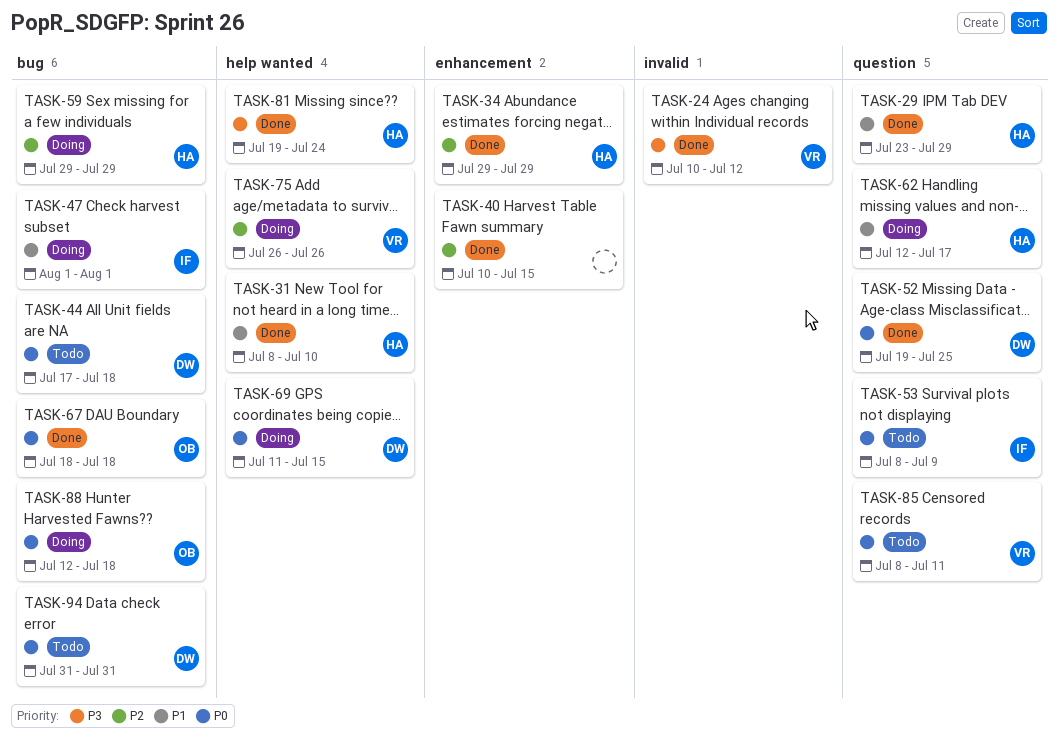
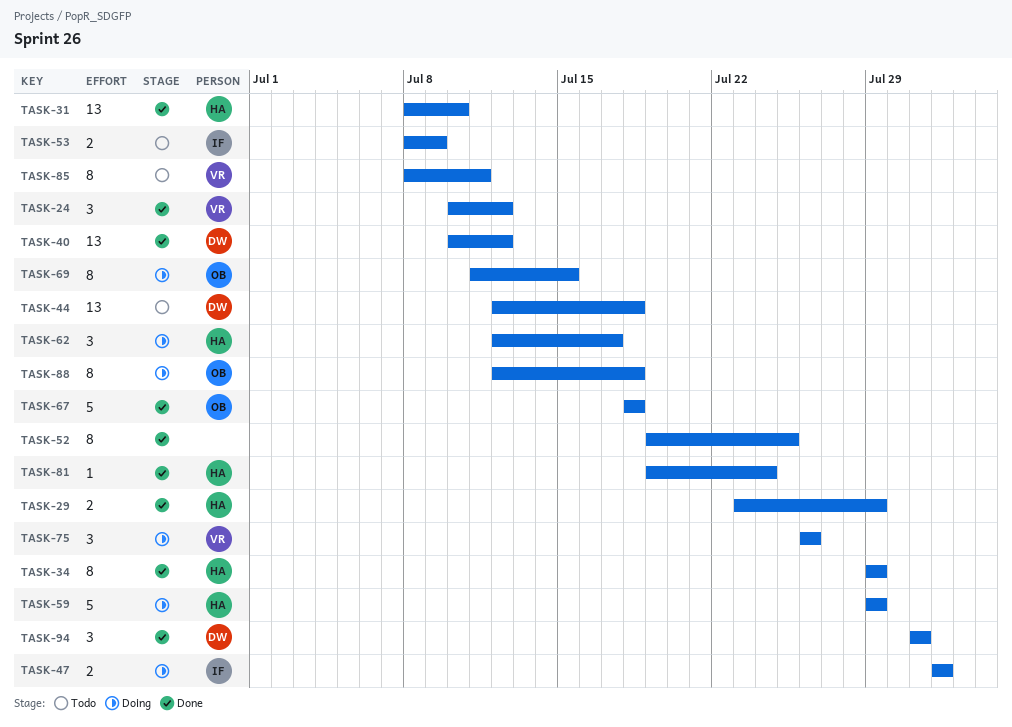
TASK-40, owner: none -> DW
TASK-40, due: Jul 15 -> Jul 12
TASK-44, start: Jul 17 -> Jul 12
TASK-52, owner: DW -> none
TASK-69, owner: DW -> OB
TASK-94, status: Todo -> Done

